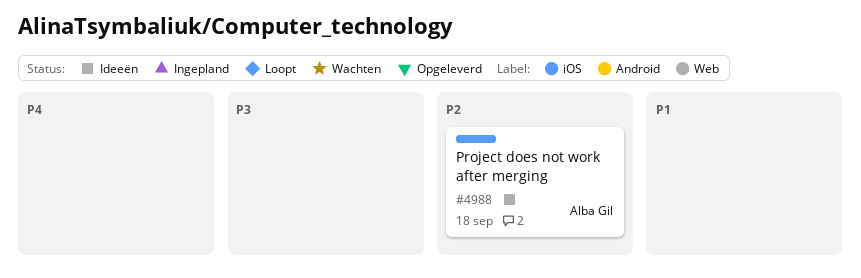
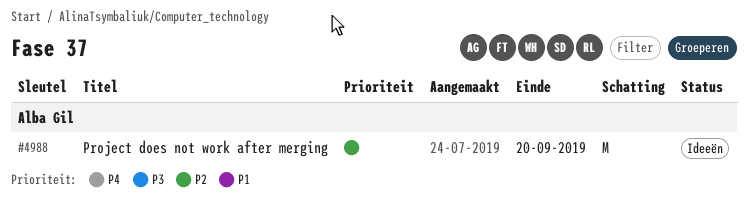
#4988, due: Sep 18 -> Sep 20

